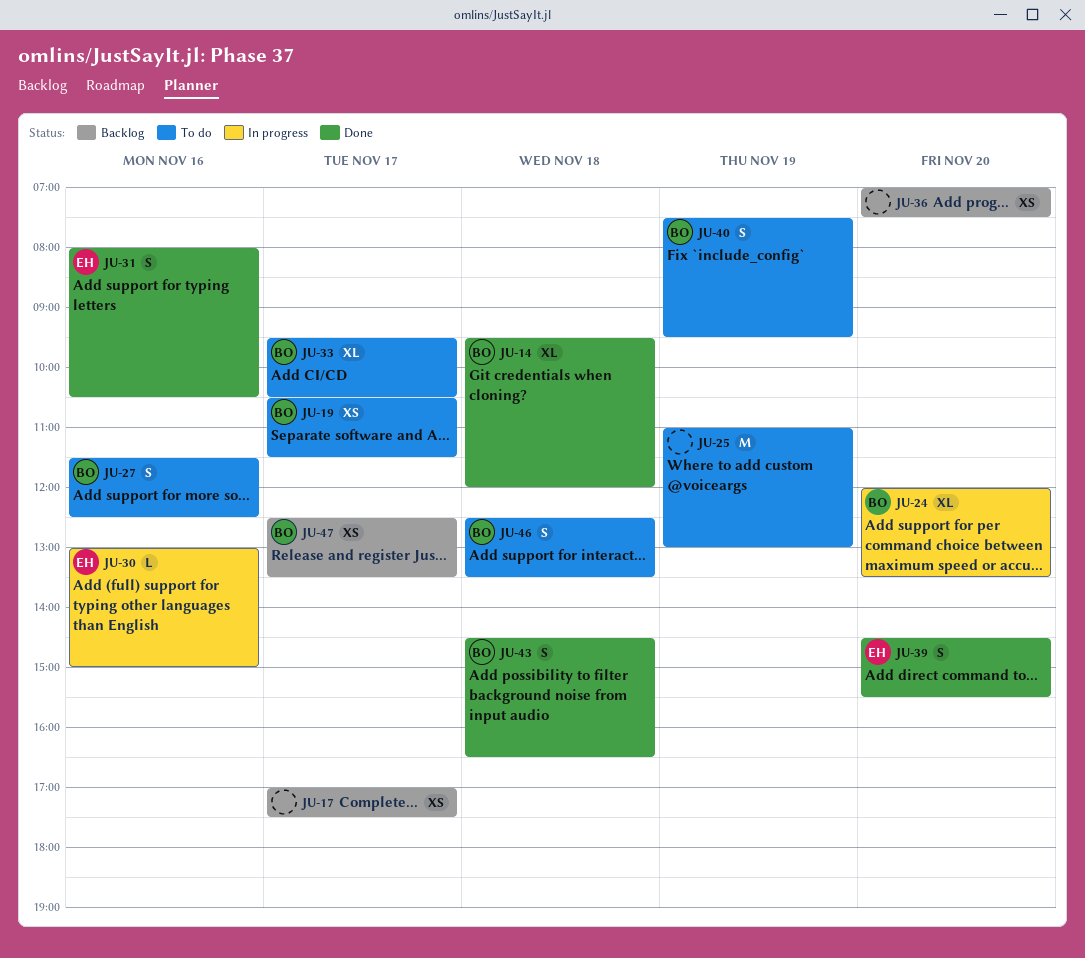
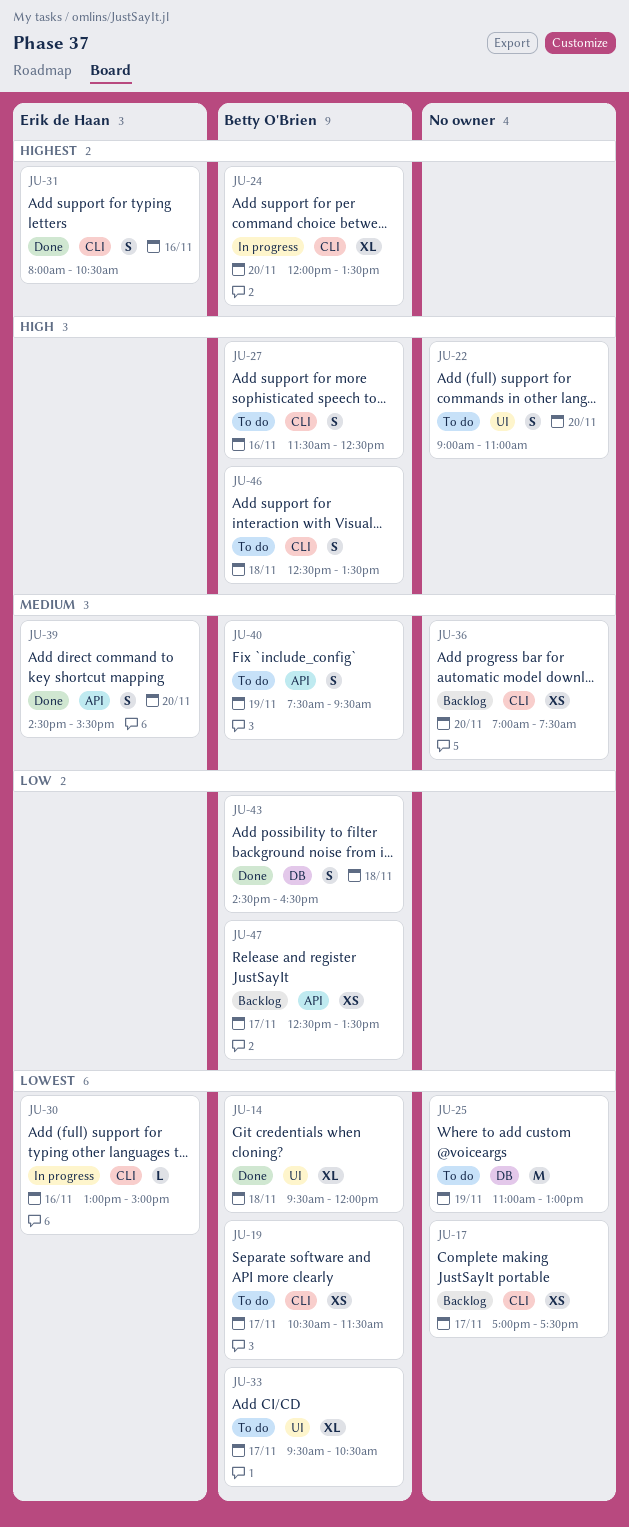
JU-22: none -> present

